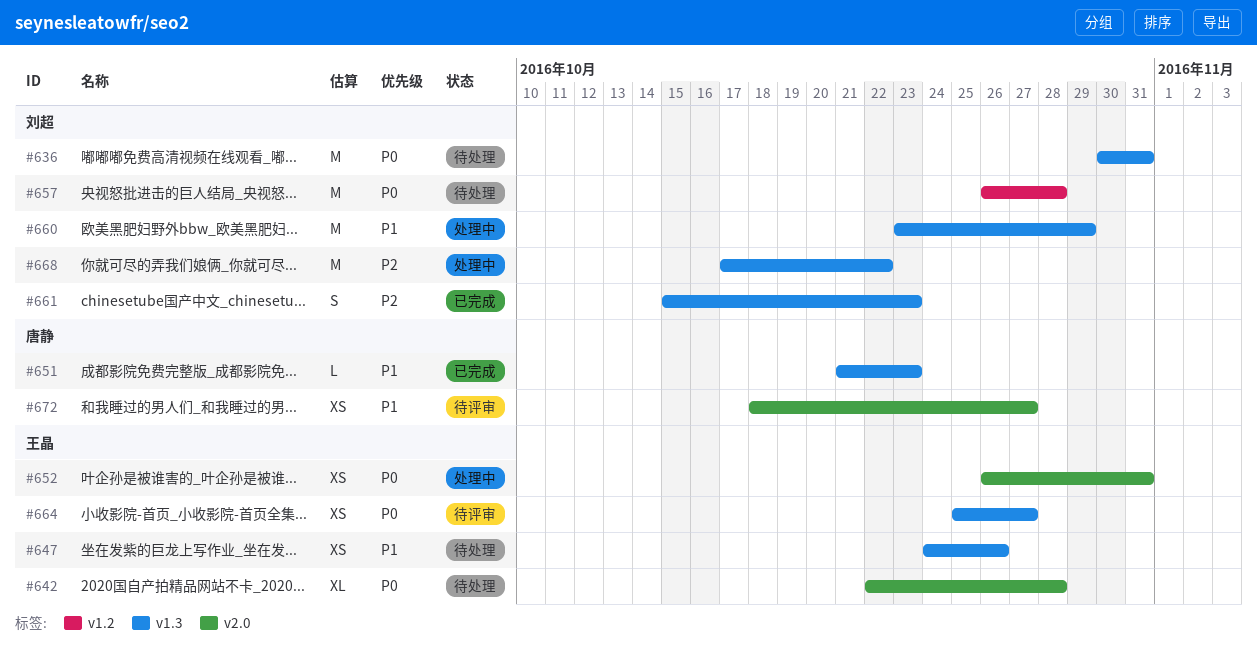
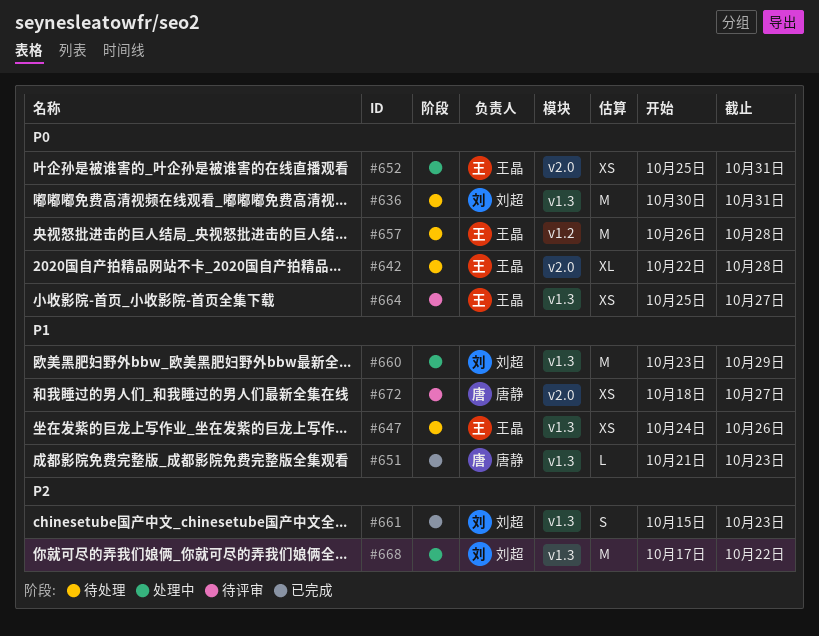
#652, start: Oct 26 -> Oct 25
#657, owner: 刘超 -> 王晶

